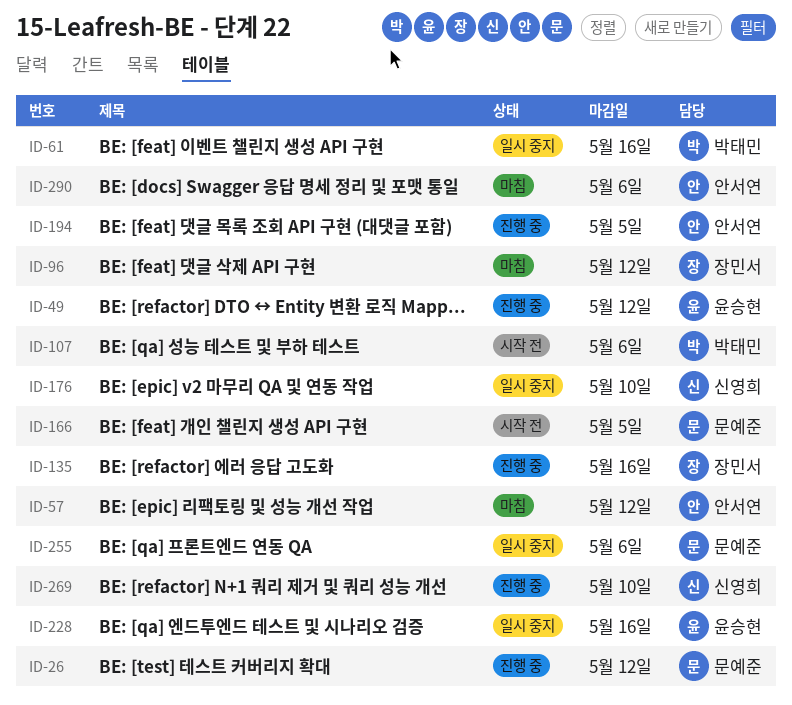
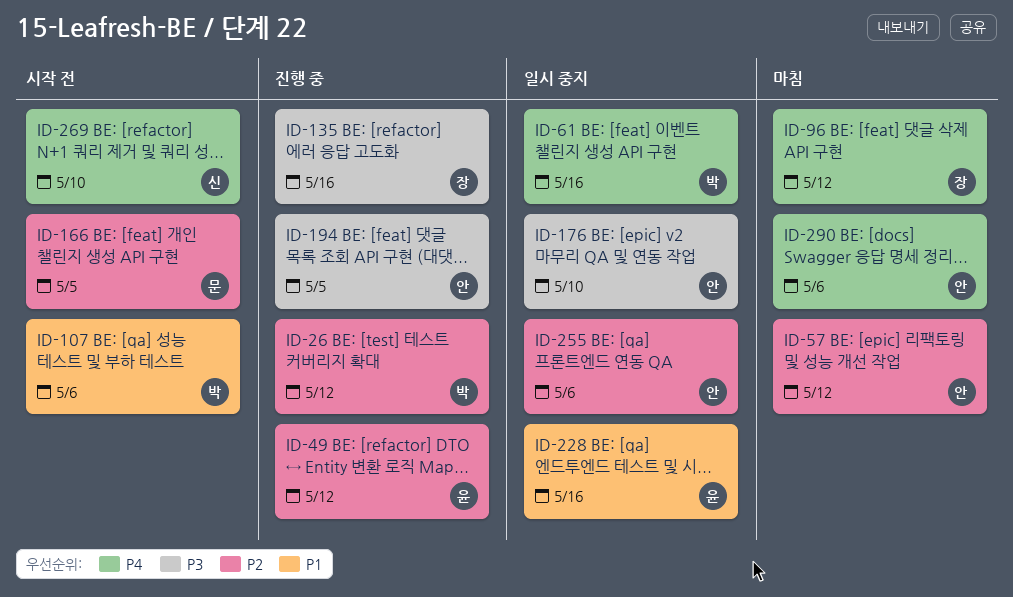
ID-26, owner: 문예준 -> 박태민
ID-176, owner: 신영희 -> 안서연
ID-255, owner: 문예준 -> 안서연
ID-269, status: 진행 중 -> 시작 전

